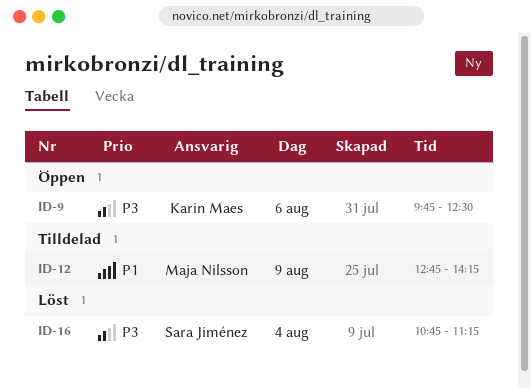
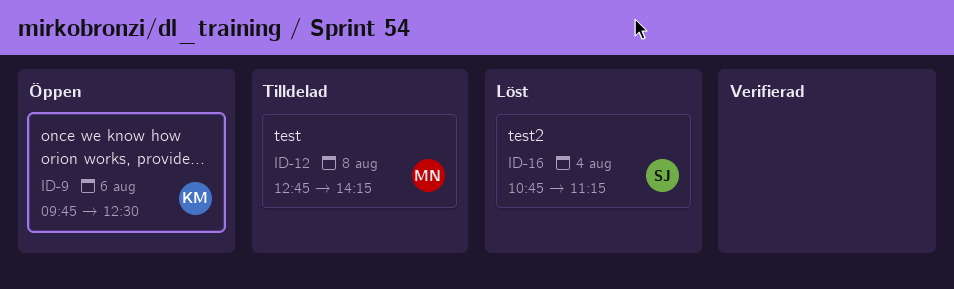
ID-12, day: Aug 9 -> Aug 8

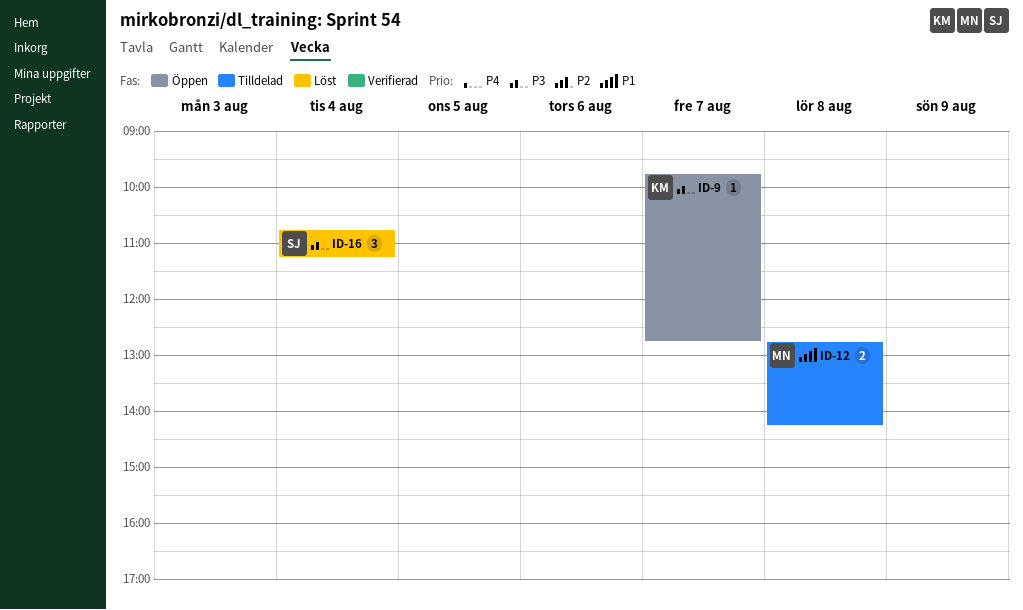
ID-9, day: Aug 6 -> Aug 7
ID-9, ends: 12:30 -> 12:45

